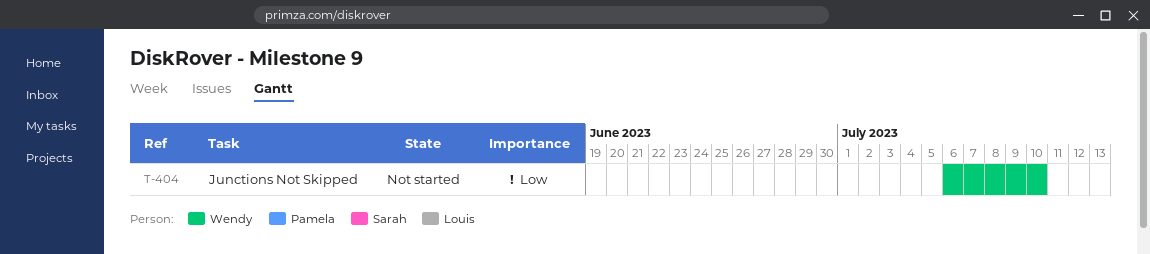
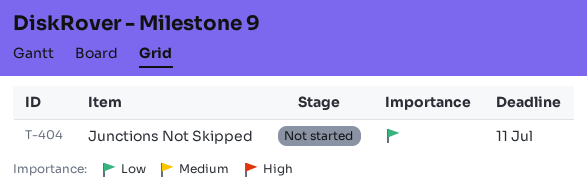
T-404, due: Jul 10 -> Jul 11

